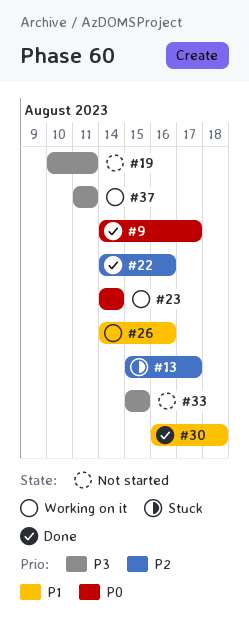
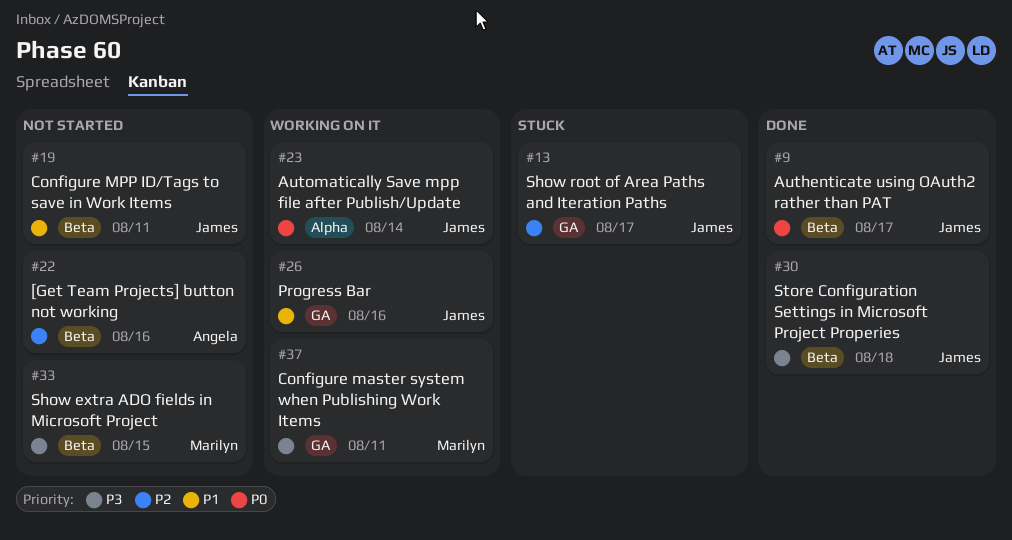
#19, priority: P3 -> P1
#22, status: Done -> Not started
#30, priority: P1 -> P3

